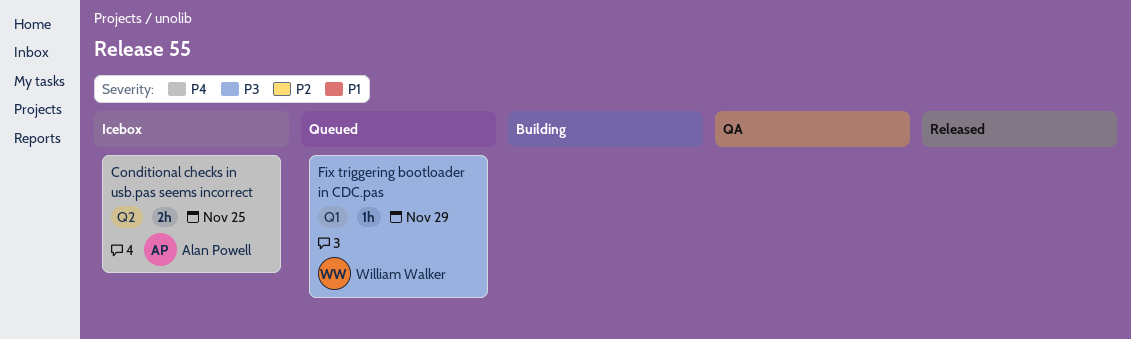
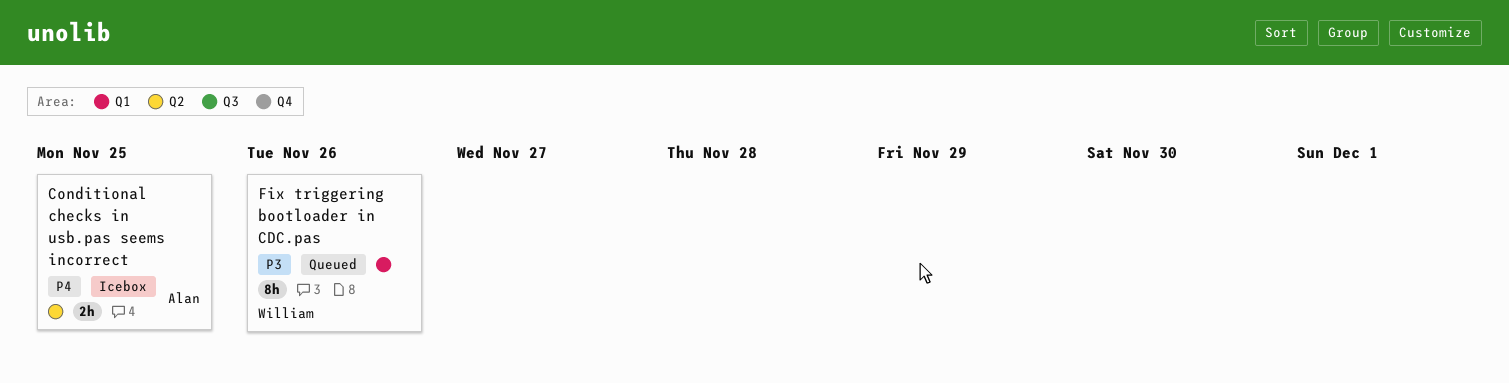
Fix triggering bootloader in CDC.pas, estimate: 1h -> 8h
Fix triggering bootloader in CDC.pas, due: Nov 29 -> Nov 26

